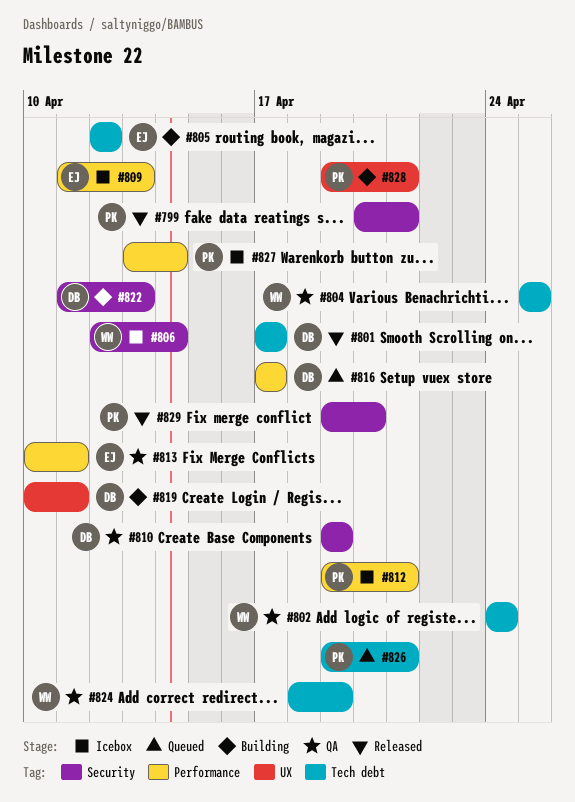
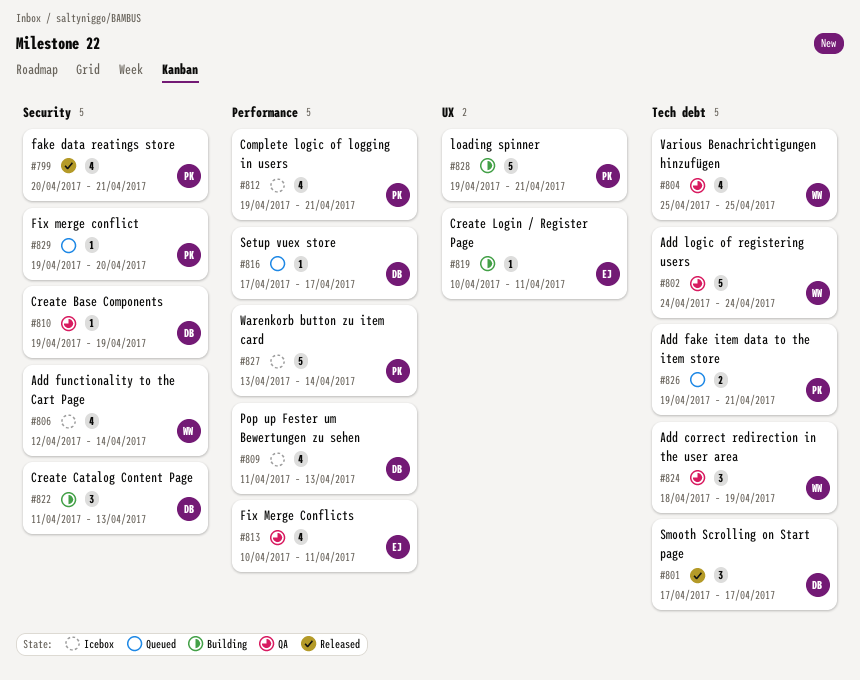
#805: present -> none
#809, owner: EJ -> DB
#819, owner: DB -> EJ
#829, status: Released -> Queued

